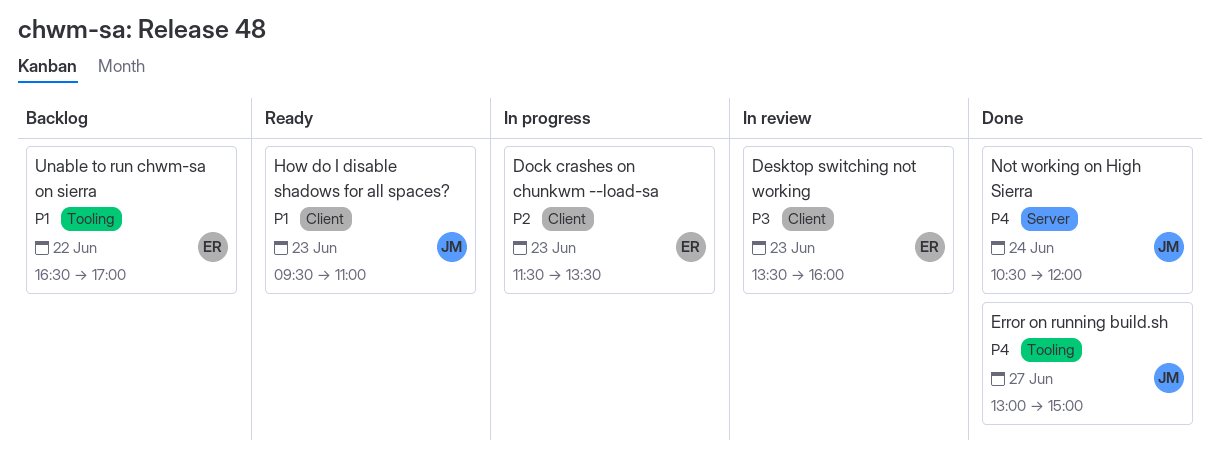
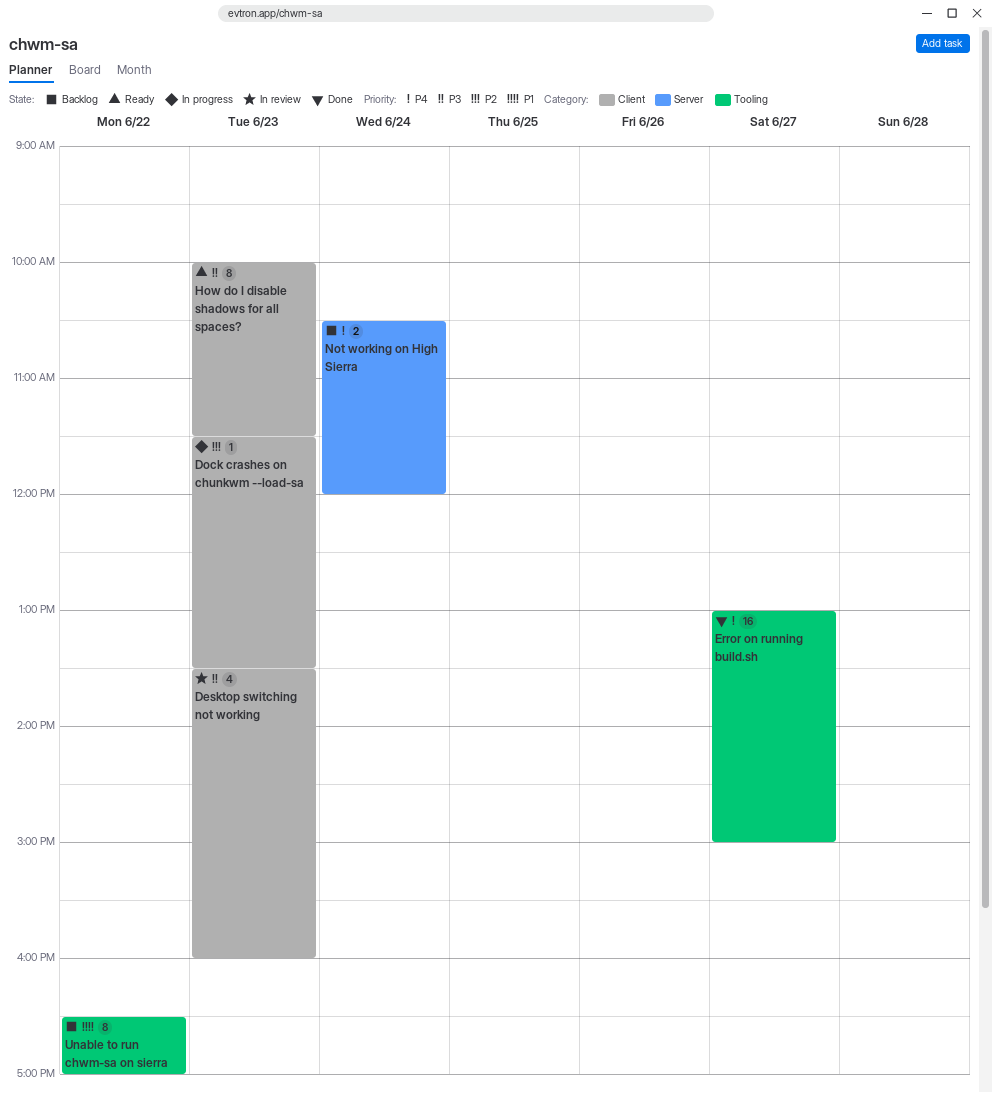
How do I disable shadows for all spaces?, priority: P1 -> P3
How do I disable shadows for all spaces?, begins: 09:30 -> 10:00
How do I disable shadows for all spaces?, ends: 11:00 -> 11:30
Not working on High Sierra, status: Done -> Backlog

